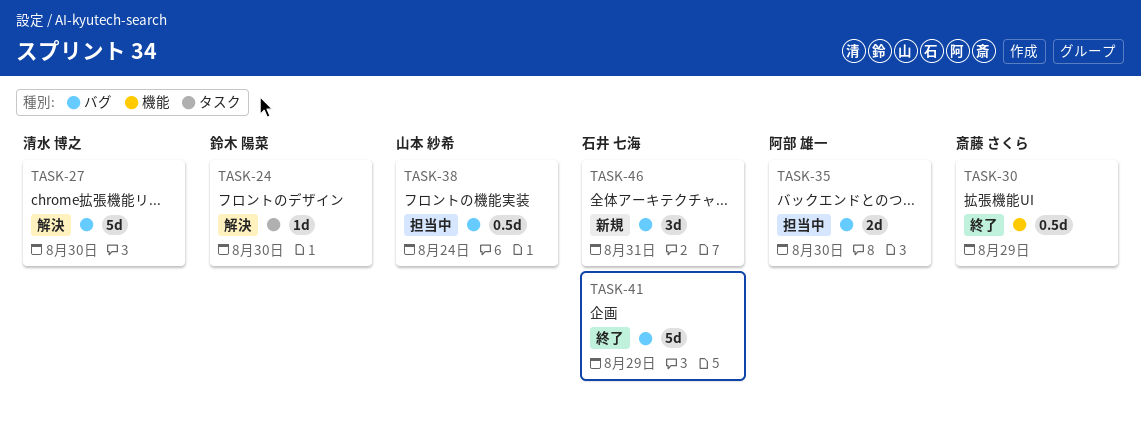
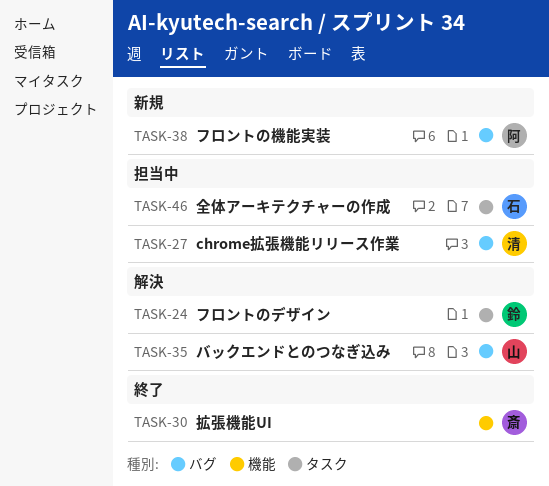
TASK-27, status: 解決 -> 担当中
TASK-35, status: 担当中 -> 解決
TASK-35, owner: 阿部 雄一 -> 山本 紗希
TASK-38, status: 担当中 -> 新規
TASK-38, owner: 山本 紗希 -> 阿部 雄一
TASK-41: present -> none
TASK-46, status: 新規 -> 担当中
TASK-46, label: バグ -> タスク

